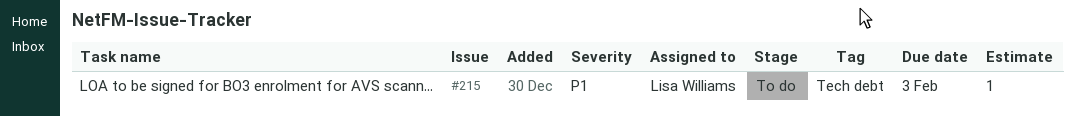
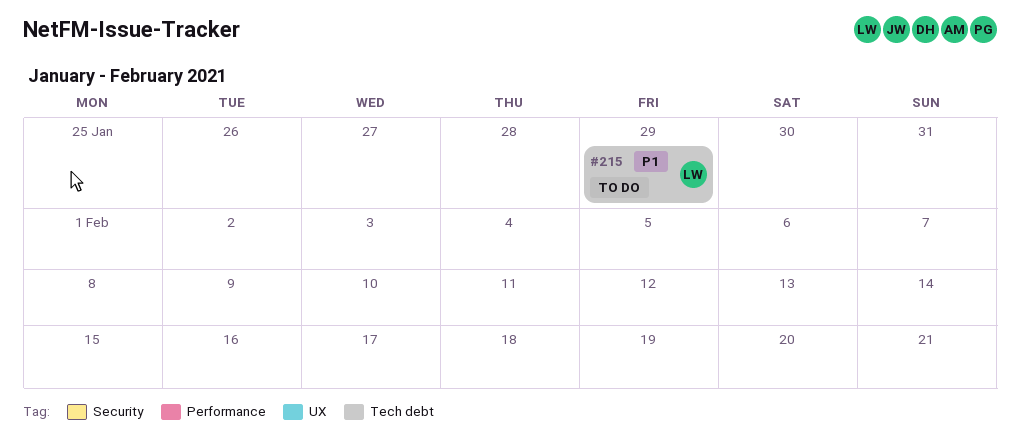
#215, due: Feb 3 -> Jan 29

